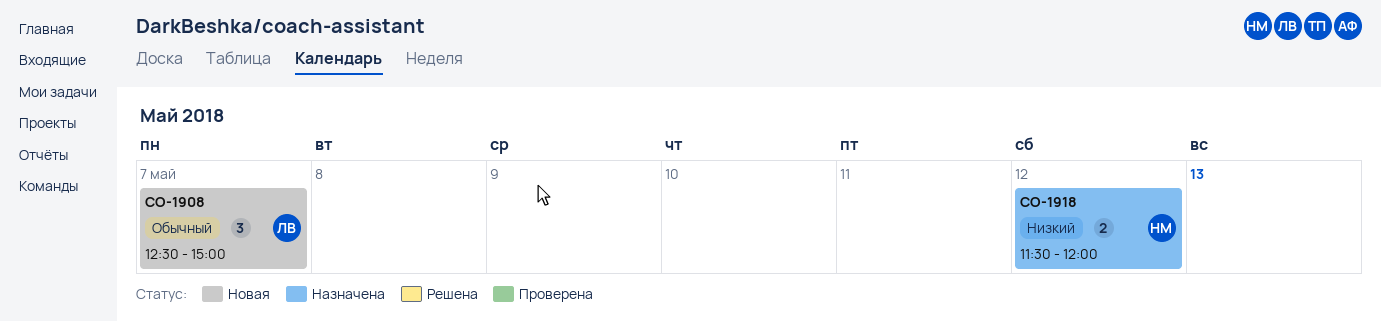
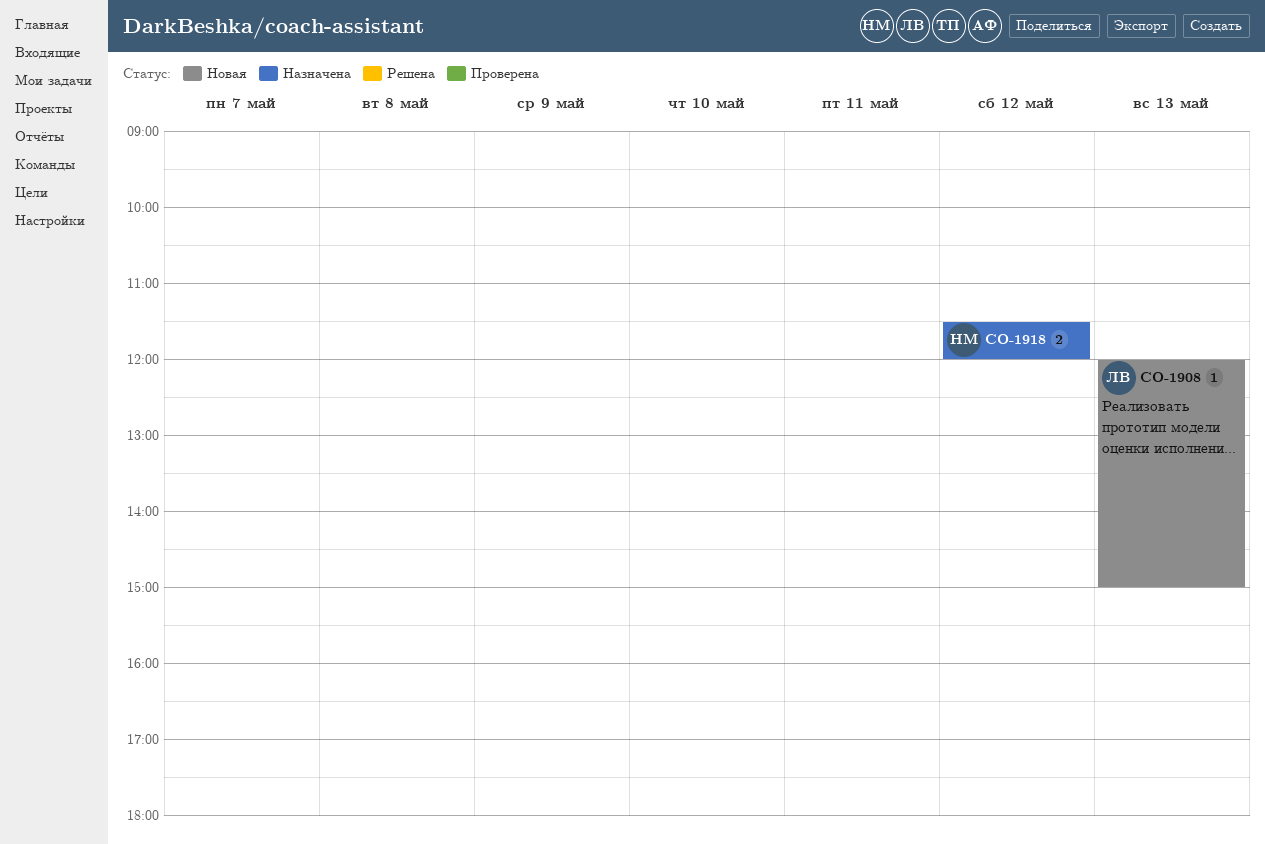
CO-1908, estimate: 3 -> 1
CO-1908, day: May 7 -> May 13
CO-1908, begins: 12:30 -> 12:00

